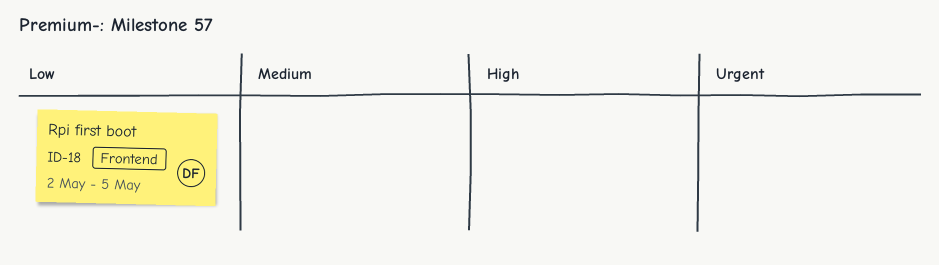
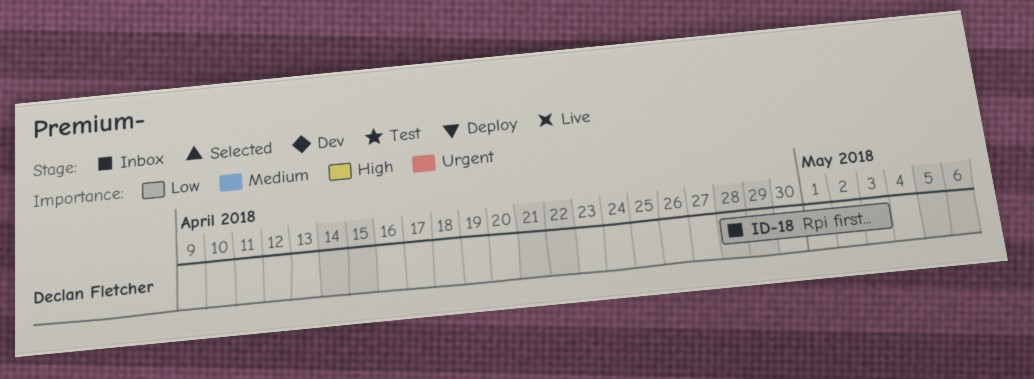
ID-18, start: May 2 -> Apr 28
ID-18, due: May 5 -> May 3

